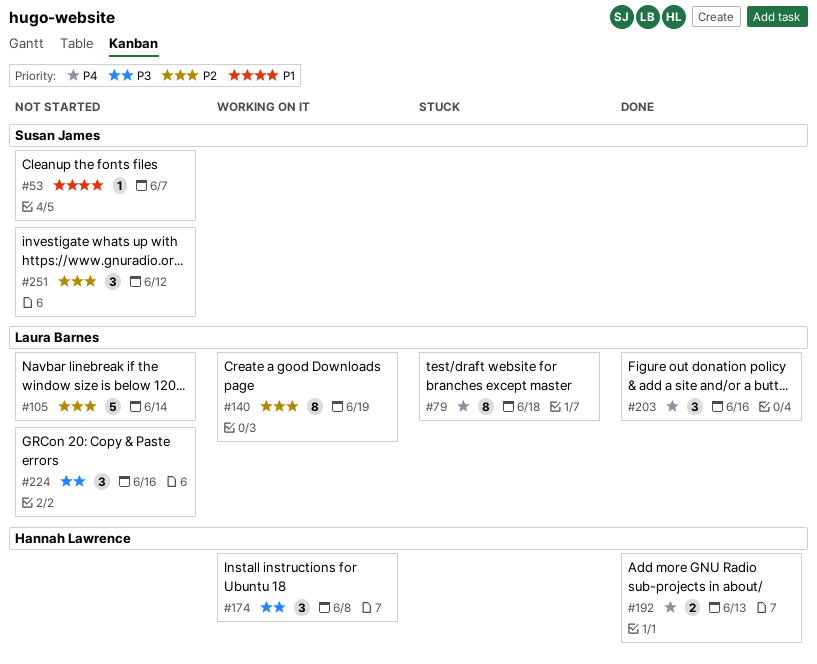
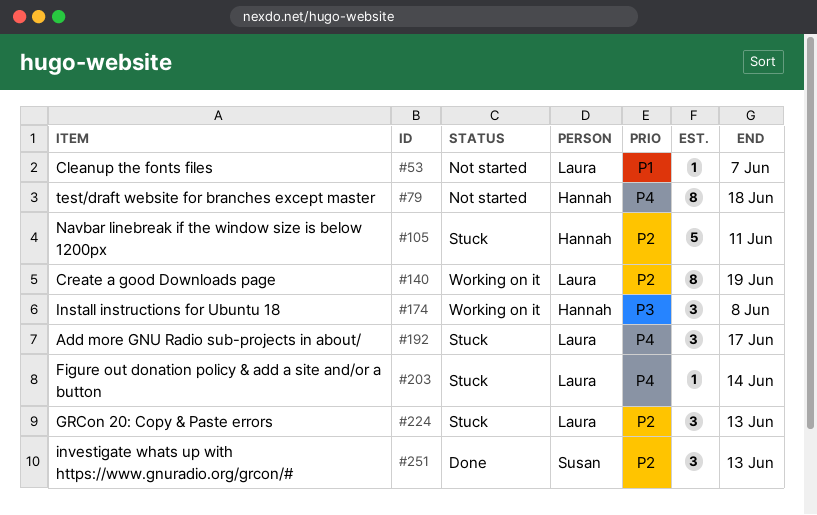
#53, owner: Susan James -> Laura Barnes
#79, status: Stuck -> Not started
#79, owner: Laura Barnes -> Hannah Lawrence
#105, status: Not started -> Stuck
#105, owner: Laura Barnes -> Hannah Lawrence
#105, due: Jun 14 -> Jun 11
#192, status: Done -> Stuck
#192, owner: Hannah Lawrence -> Laura Barnes
#192, estimate: 2 -> 3
#192, due: Jun 13 -> Jun 17
#203, status: Done -> Stuck
#203, estimate: 3 -> 1
#203, due: Jun 16 -> Jun 14
#224, status: Not started -> Stuck
#224, priority: P3 -> P2
#224, due: Jun 16 -> Jun 13
#251, status: Not started -> Done
#251, due: Jun 12 -> Jun 13

